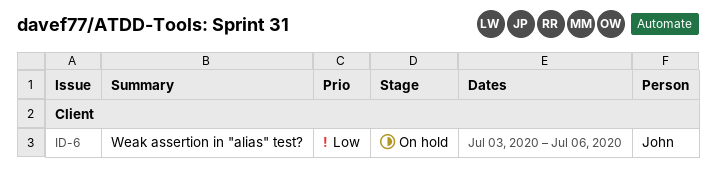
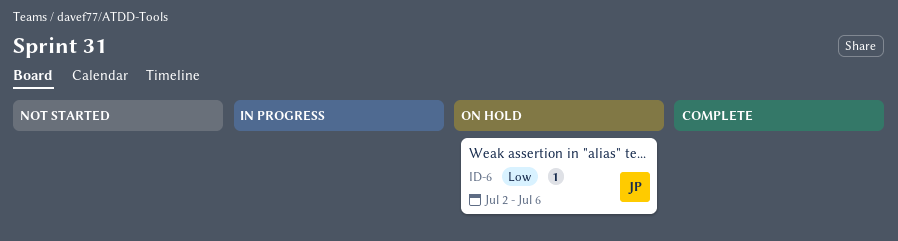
ID-6, start: Jul 3 -> Jul 2

